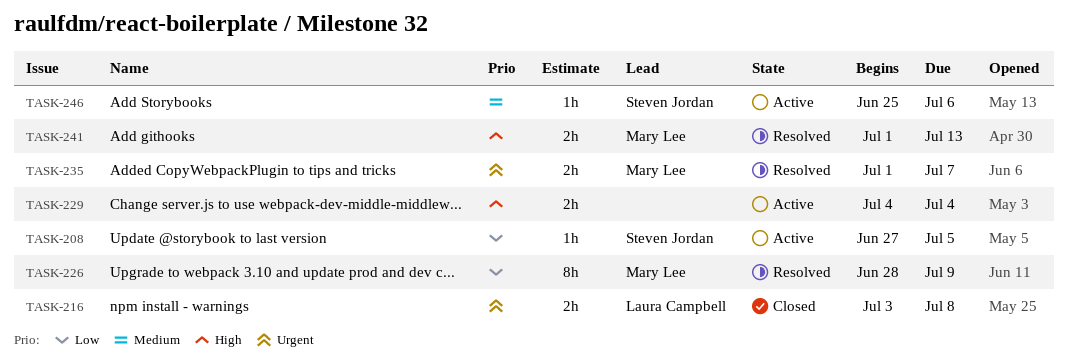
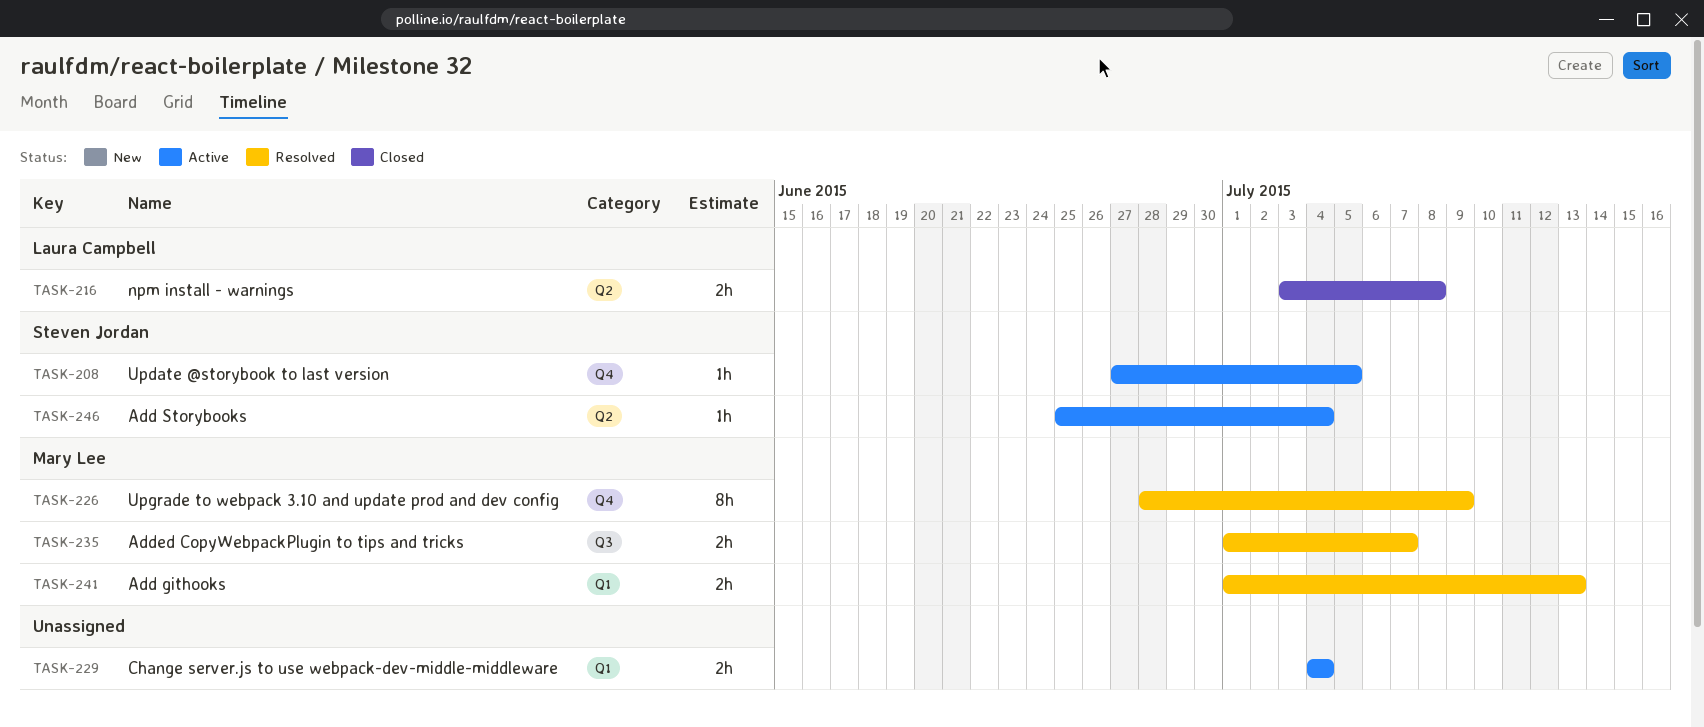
TASK-246, due: Jul 6 -> Jul 4

